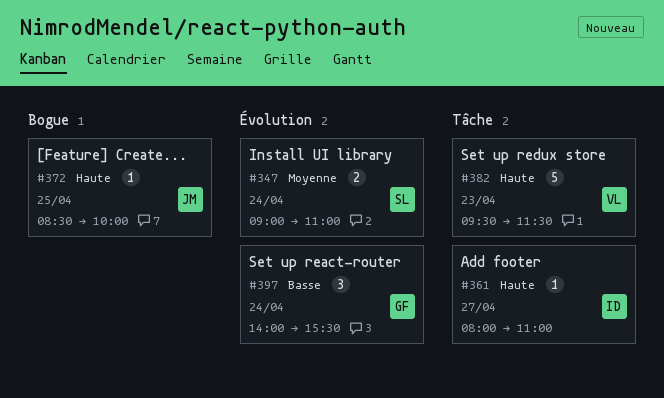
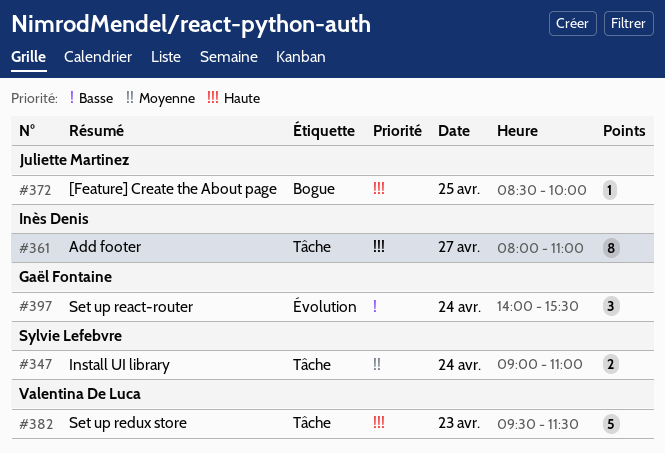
#347, label: Évolution -> Tâche
#361, estimate: 1 -> 8

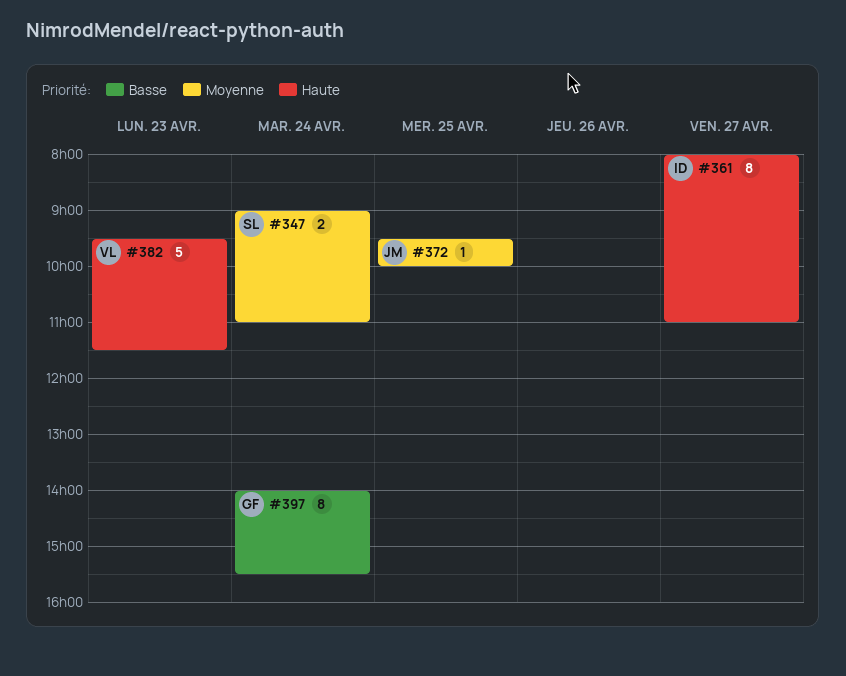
#372, priority: Haute -> Moyenne
#372, begins: 08:30 -> 09:30
#397, estimate: 3 -> 8

